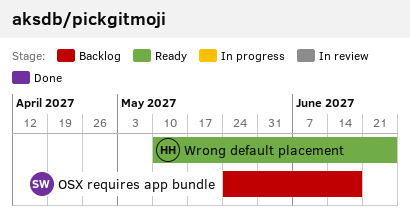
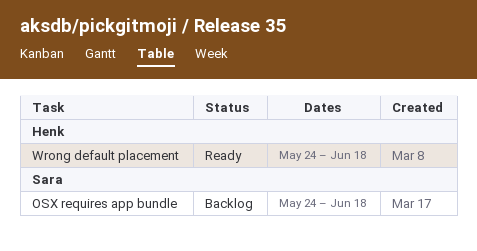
Wrong default placement, start: May 10 -> May 24
Wrong default placement, due: Jun 25 -> Jun 18

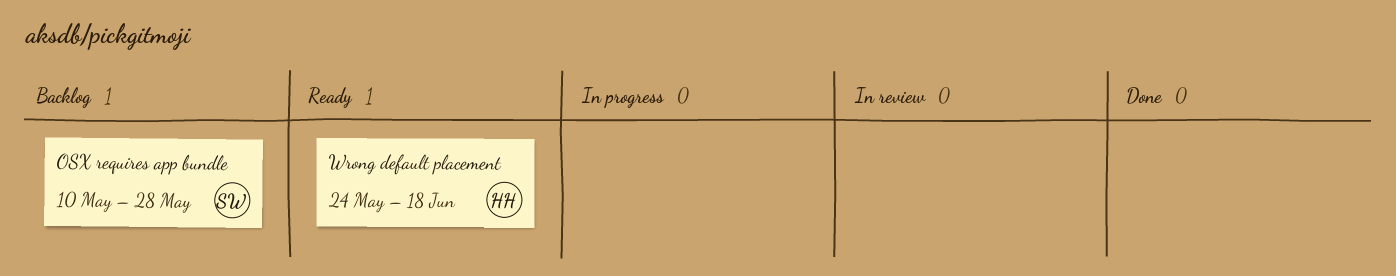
OSX requires app bundle, start: May 24 -> May 10
OSX requires app bundle, due: Jun 18 -> May 28

